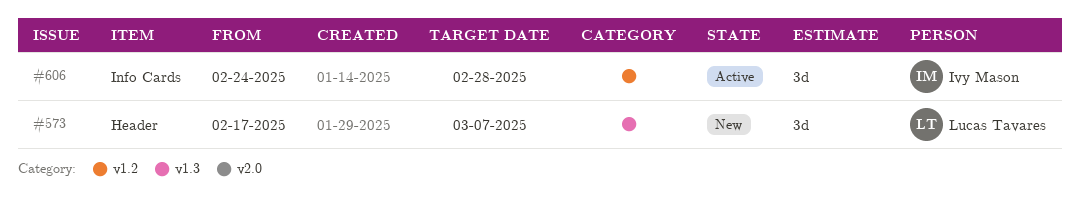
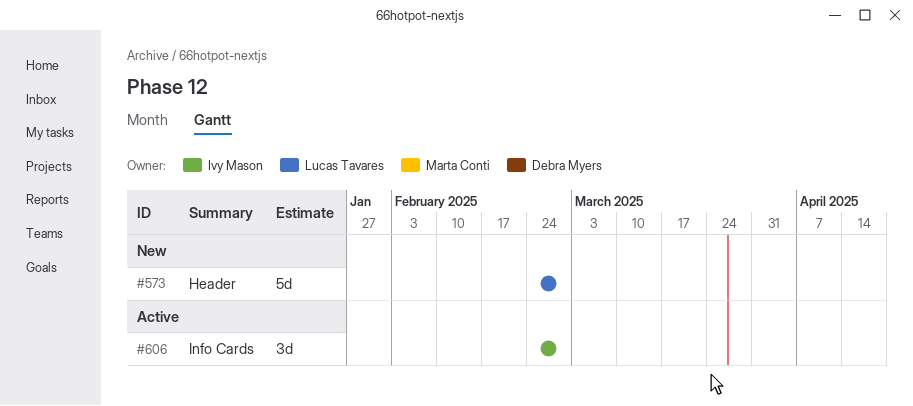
#573, estimate: 3d -> 5d
#573, start: Feb 17 -> Feb 24
#573, due: Mar 7 -> Feb 28

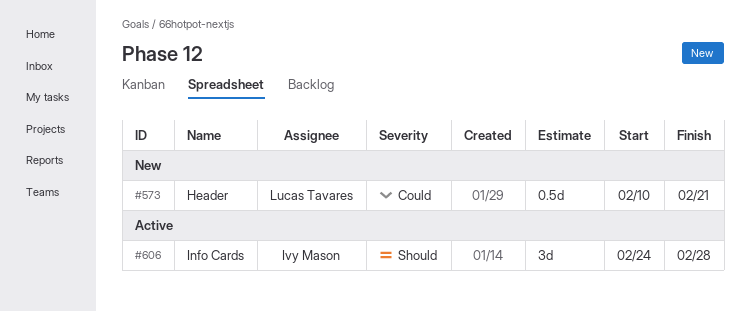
#573, estimate: 5d -> 0.5d
#573, start: Feb 24 -> Feb 10
#573, due: Feb 28 -> Feb 21

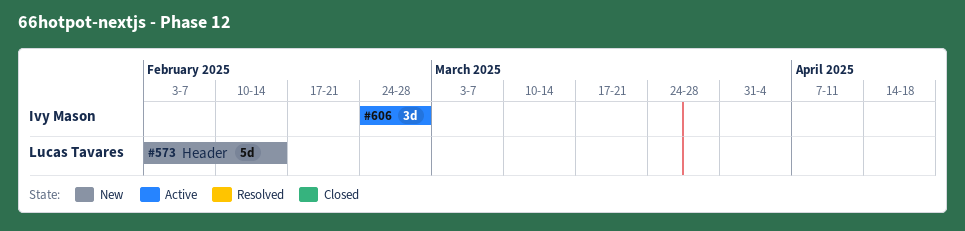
#573, estimate: 0.5d -> 5d
#573, start: Feb 10 -> Feb 3
#573, due: Feb 21 -> Feb 14

